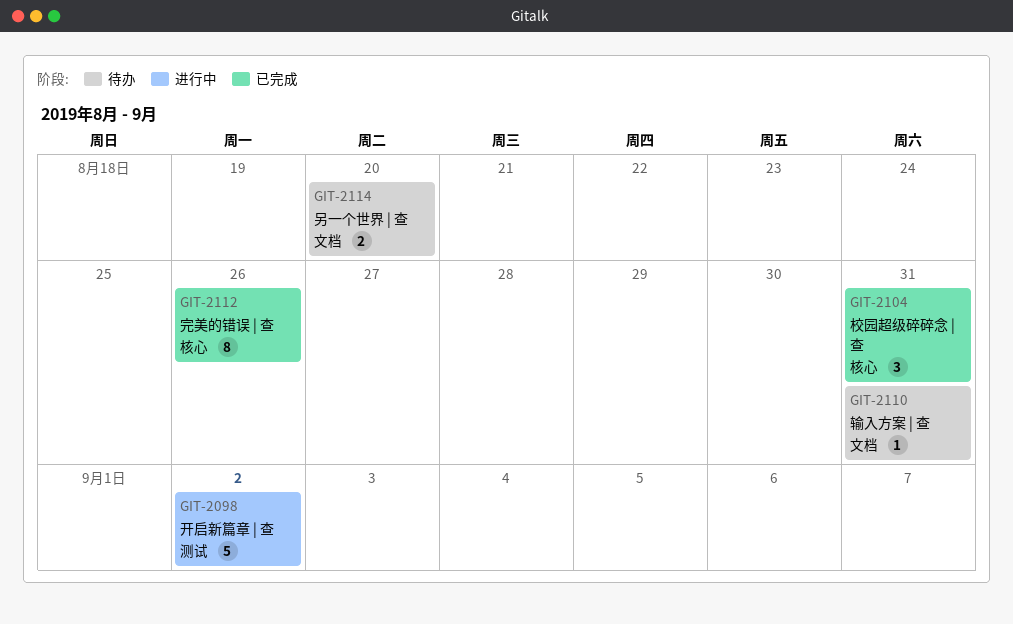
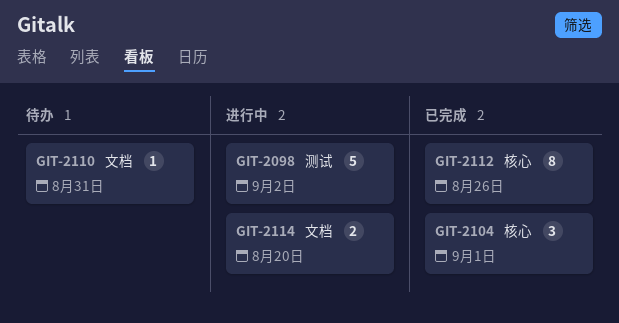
GIT-2104, due: Aug 31 -> Sep 1
GIT-2114, status: 待办 -> 进行中

